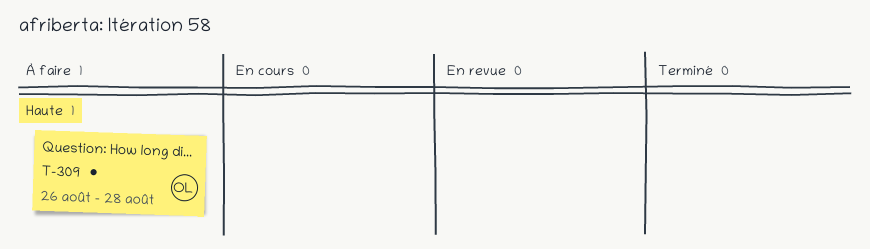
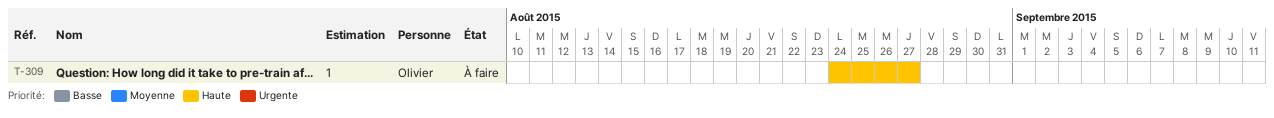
T-309, start: Aug 26 -> Aug 24
T-309, due: Aug 28 -> Aug 27

